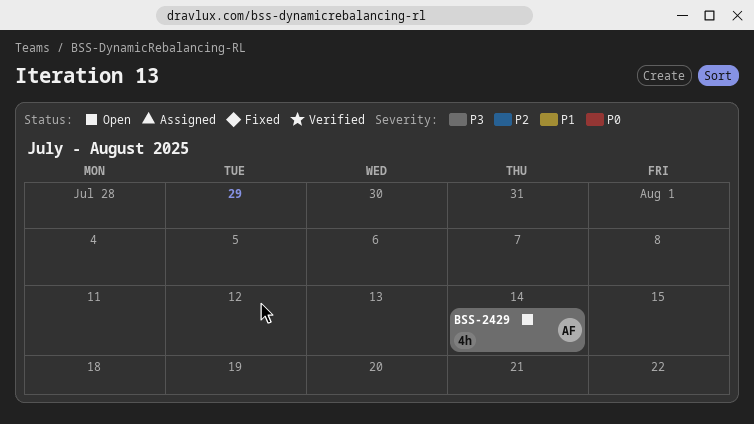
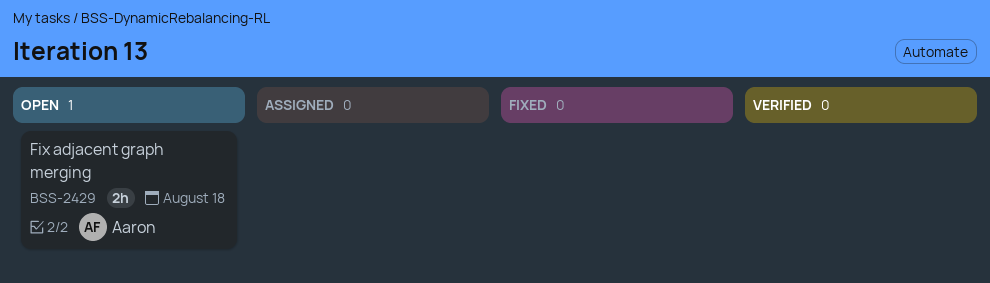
BSS-2429, estimate: 4h -> 2h
BSS-2429, due: Aug 14 -> Aug 18

